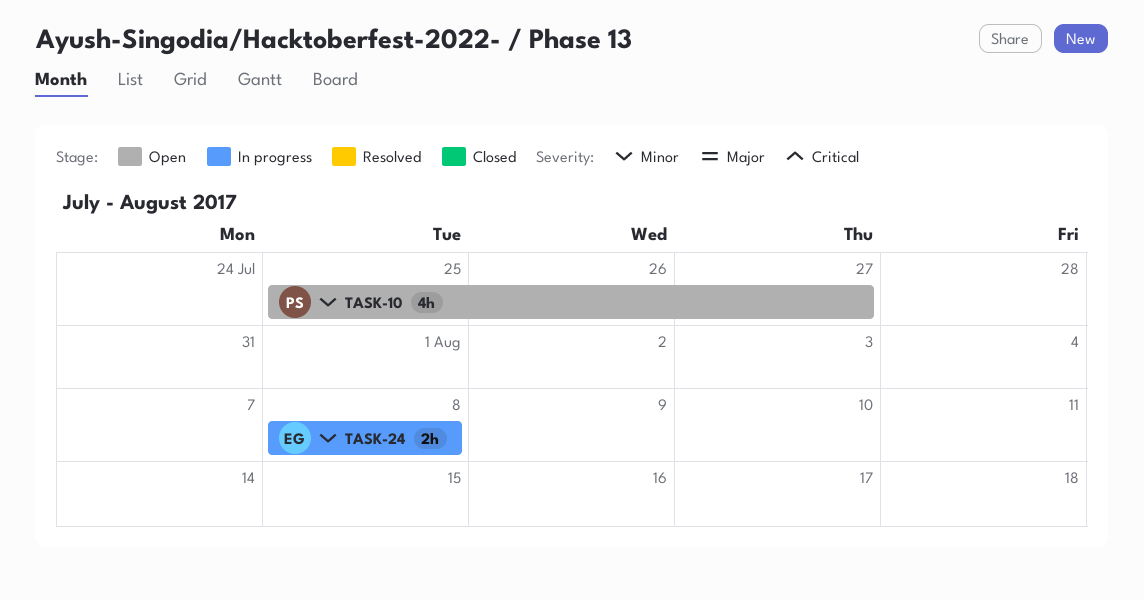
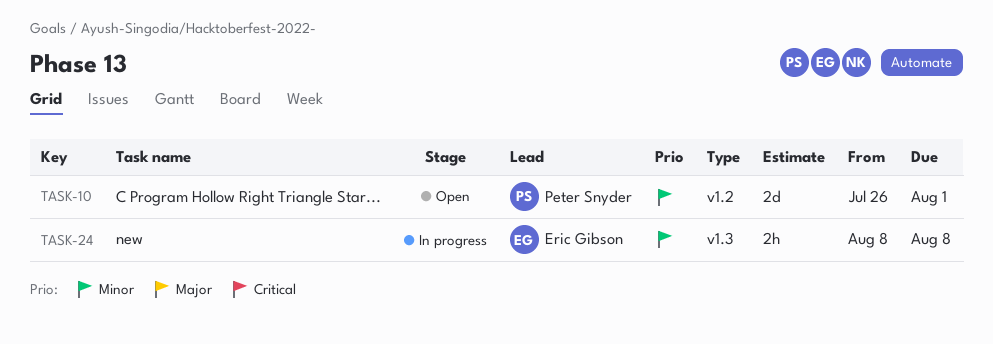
TASK-10, estimate: 4h -> 2d
TASK-10, start: Jul 25 -> Jul 26
TASK-10, due: Jul 27 -> Aug 1

